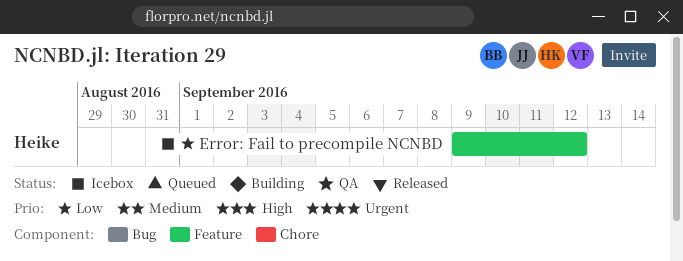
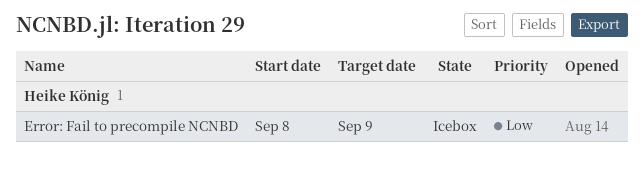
Error: Fail to precompile NCNBD, start: Sep 9 -> Sep 8
Error: Fail to precompile NCNBD, due: Sep 12 -> Sep 9

